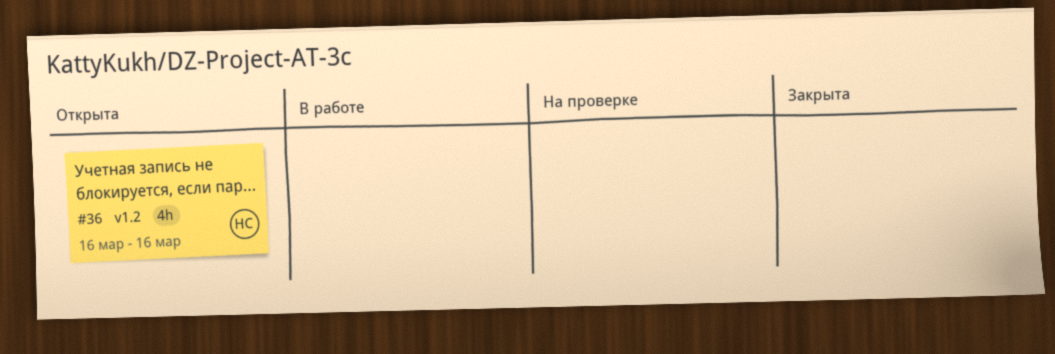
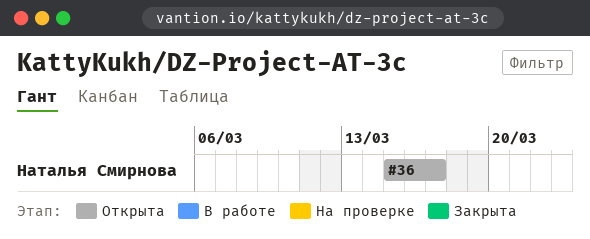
#36, start: Mar 16 -> Mar 15
#36, due: Mar 16 -> Mar 17

